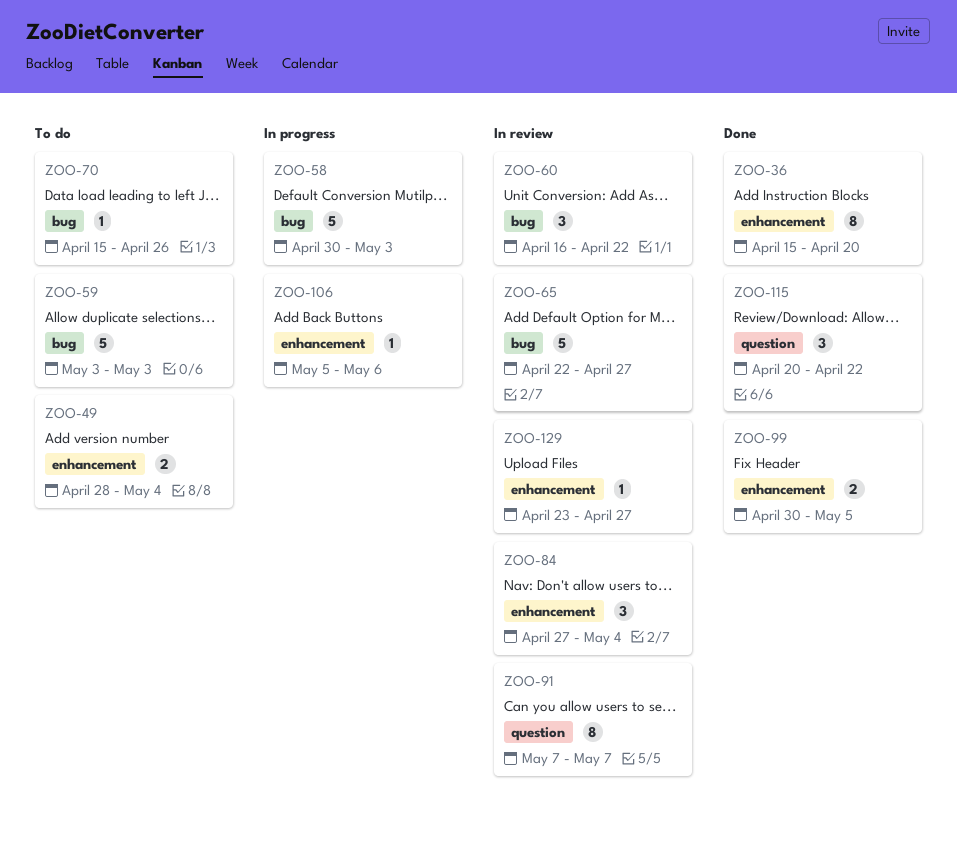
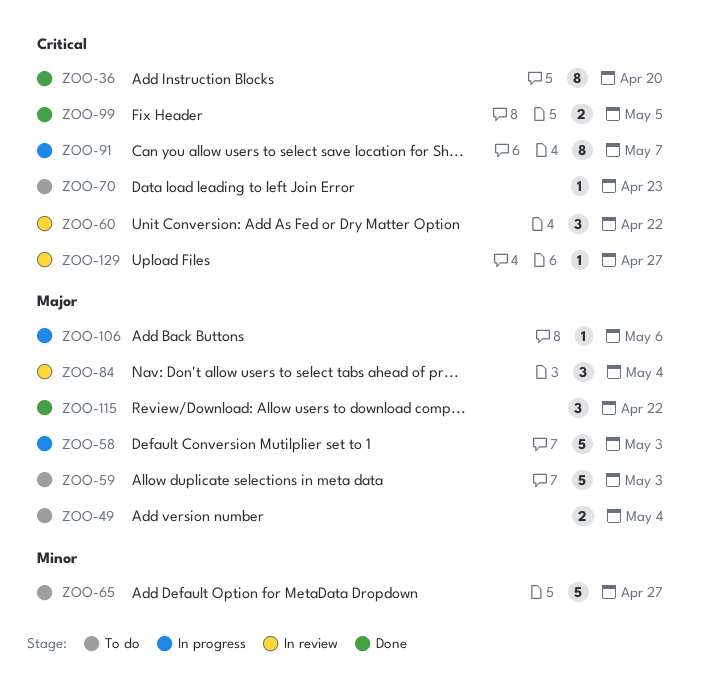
ZOO-65, status: In review -> To do
ZOO-70, due: Apr 26 -> Apr 23
ZOO-91, status: In review -> In progress

